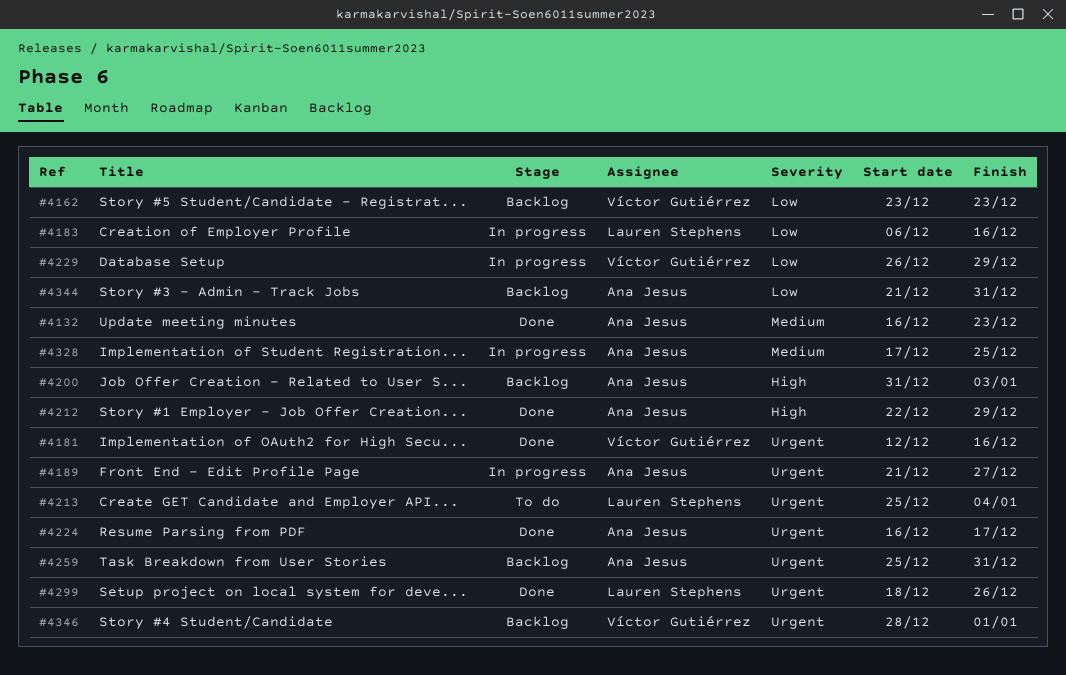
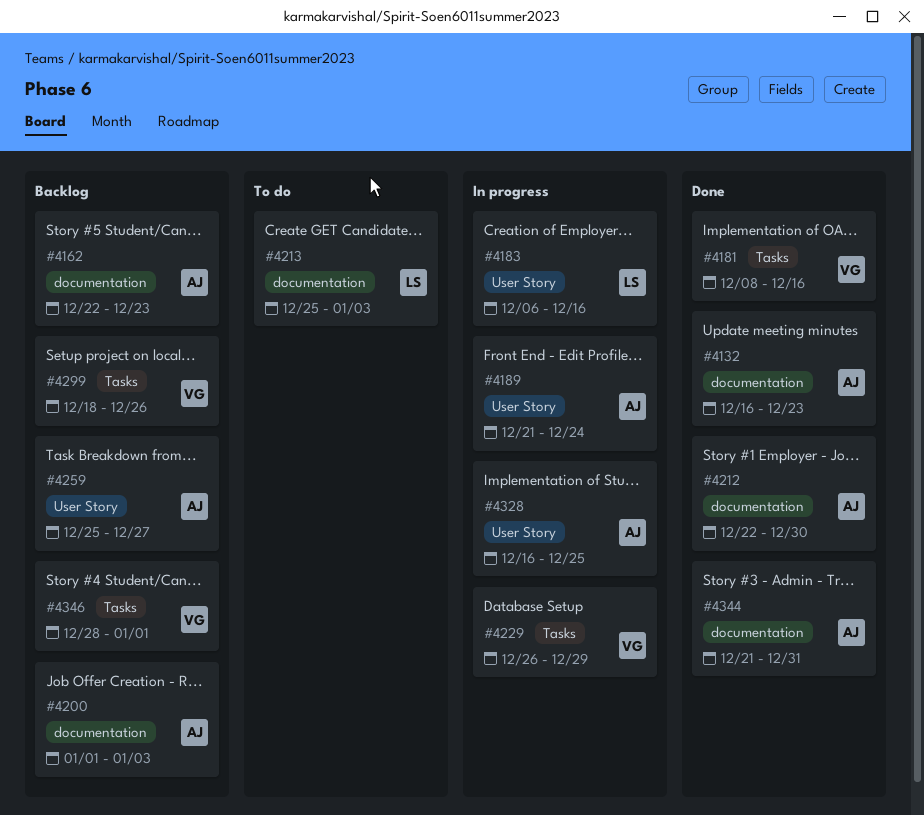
#4162, owner: Víctor Gutiérrez -> Ana Jesus
#4162, start: Dec 23 -> Dec 22
#4181, start: Dec 12 -> Dec 8
#4189, due: Dec 27 -> Dec 24
#4200, start: Dec 31 -> Jan 1
#4212, due: Dec 29 -> Dec 30
#4213, due: Jan 4 -> Jan 3
#4224: present -> none
#4259, due: Dec 31 -> Dec 27
#4299, status: Done -> Backlog
#4299, owner: Lauren Stephens -> Víctor Gutiérrez
#4328, start: Dec 17 -> Dec 16
#4344, status: Backlog -> Done

